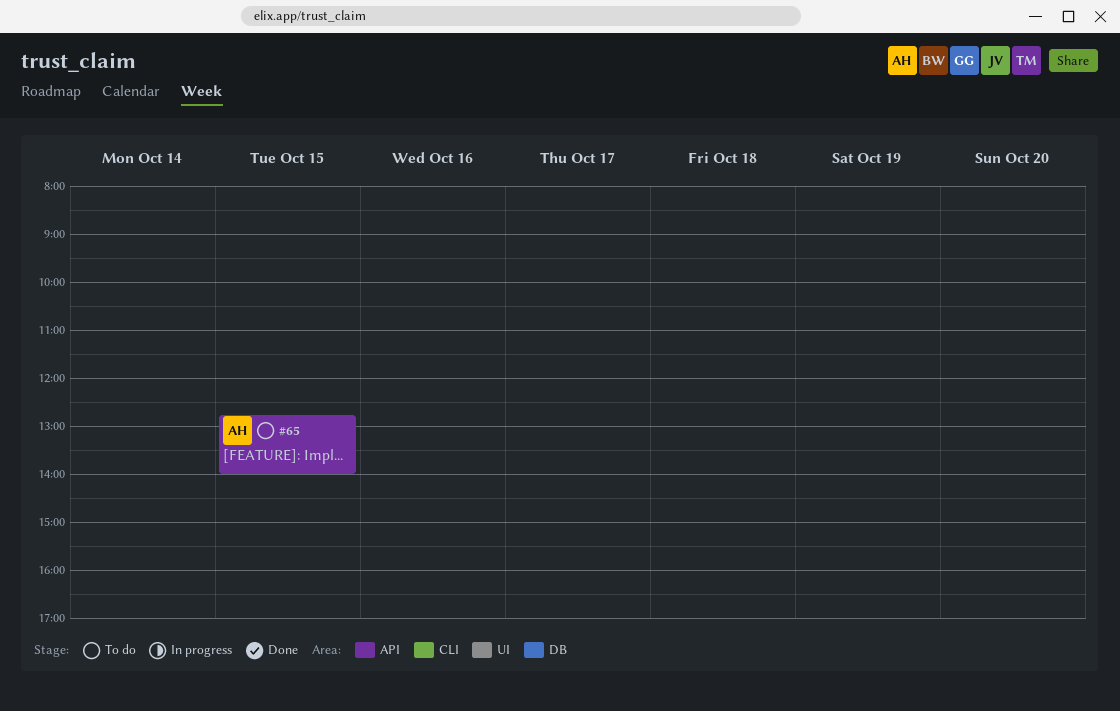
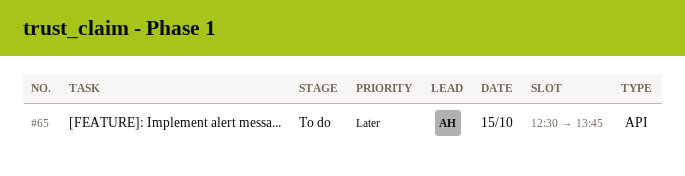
#65, begins: 12:45 -> 12:30
#65, ends: 14:00 -> 13:45

